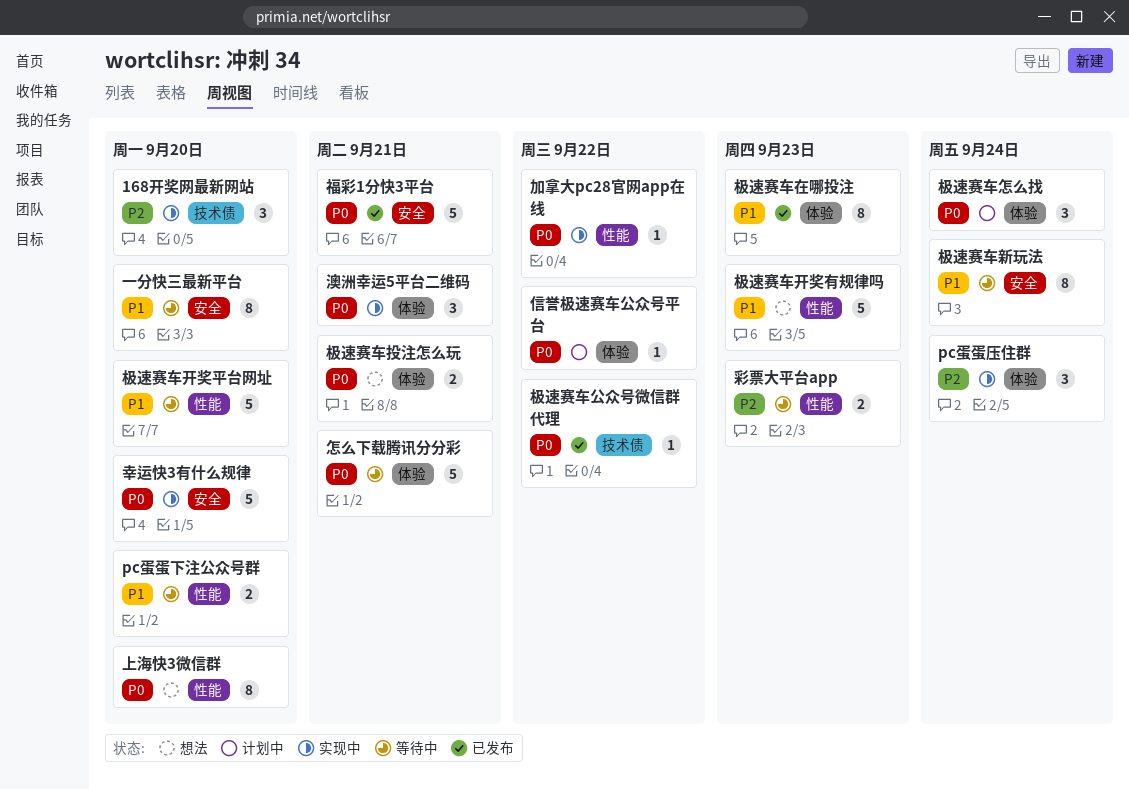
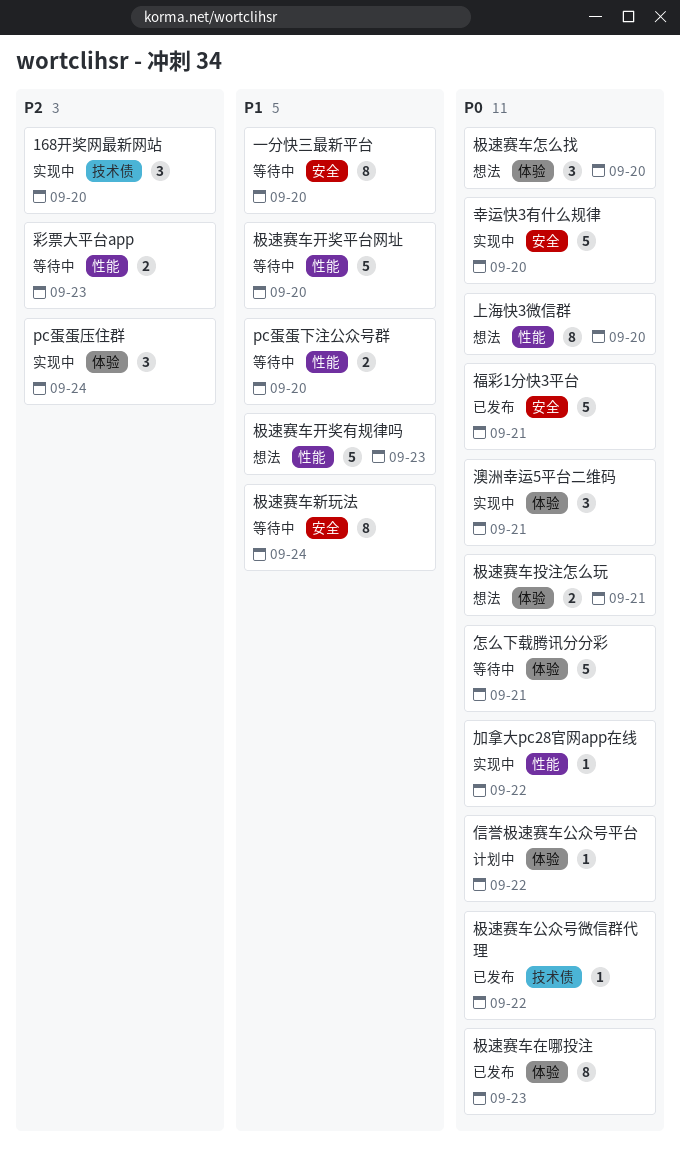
极速赛车在哪投注, priority: P1 -> P0
极速赛车怎么找, status: 计划中 -> 想法
极速赛车怎么找, due: Sep 24 -> Sep 20

